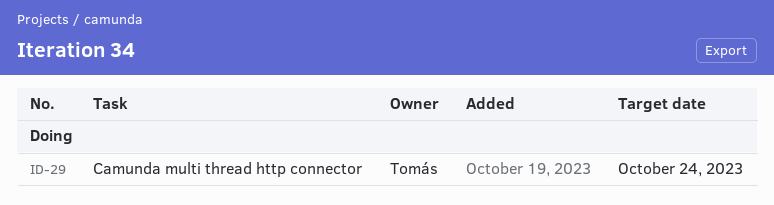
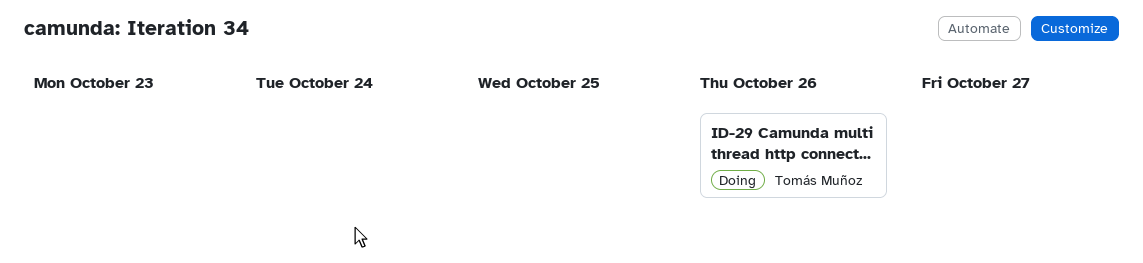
ID-29, due: Oct 24 -> Oct 26

